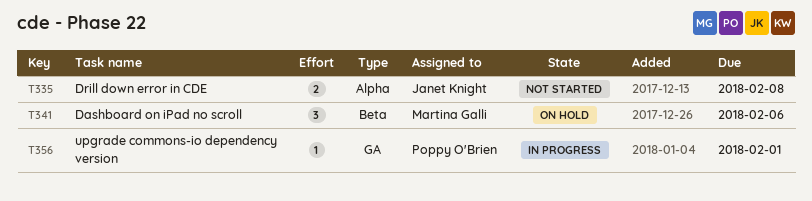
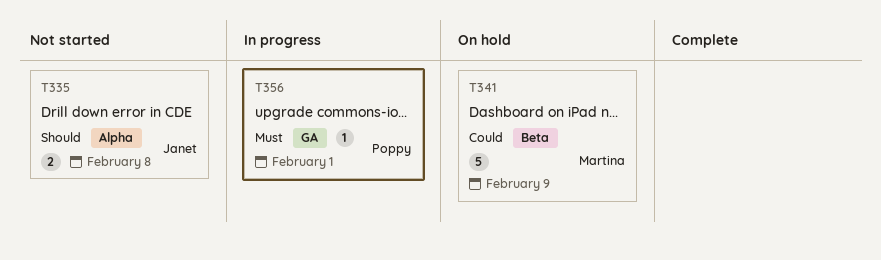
T341, estimate: 3 -> 5
T341, due: Feb 6 -> Feb 9

